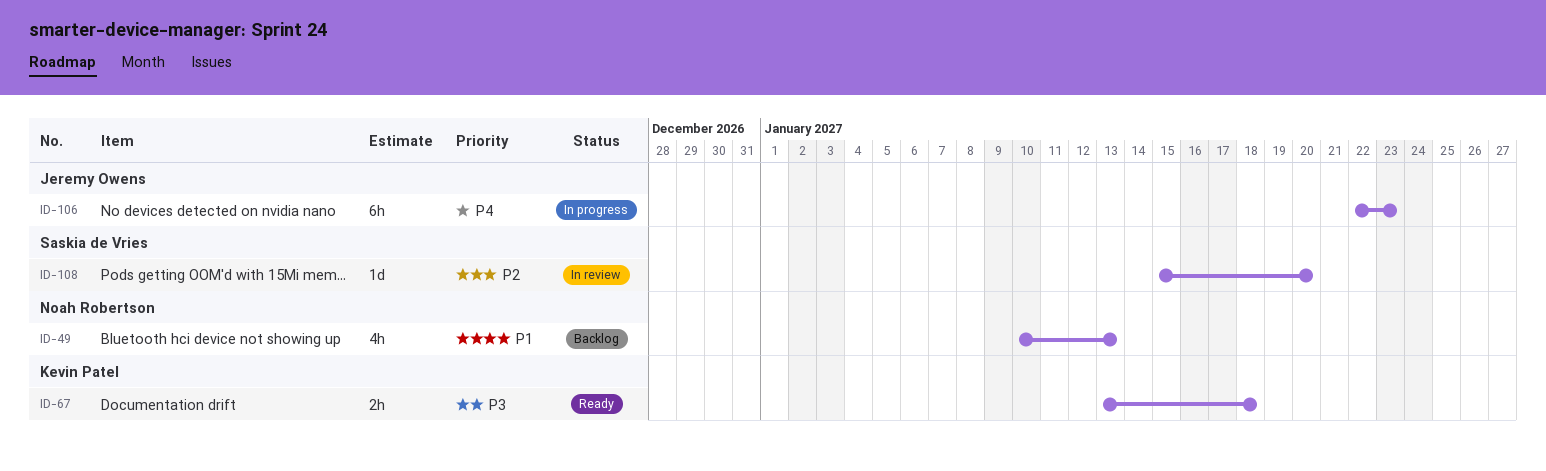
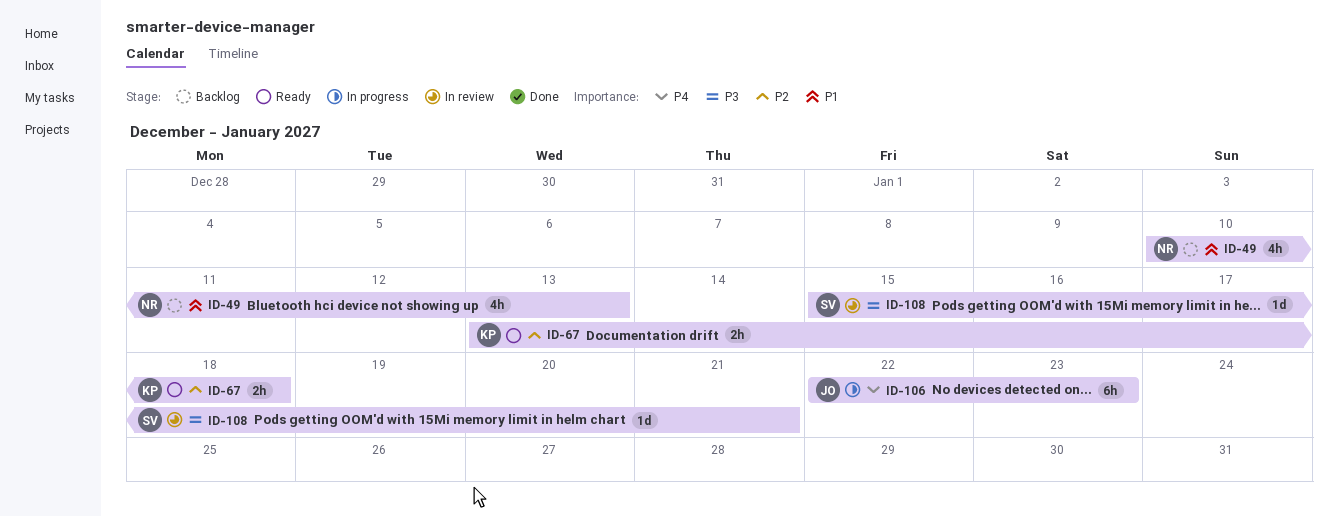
ID-67, priority: P3 -> P2
ID-108, priority: P2 -> P3
ID-108, due: Jan 20 -> Jan 21

